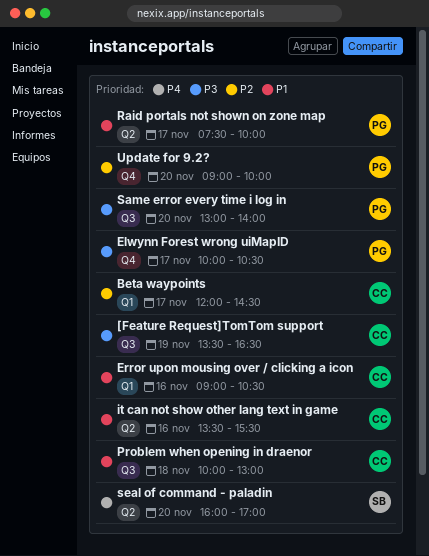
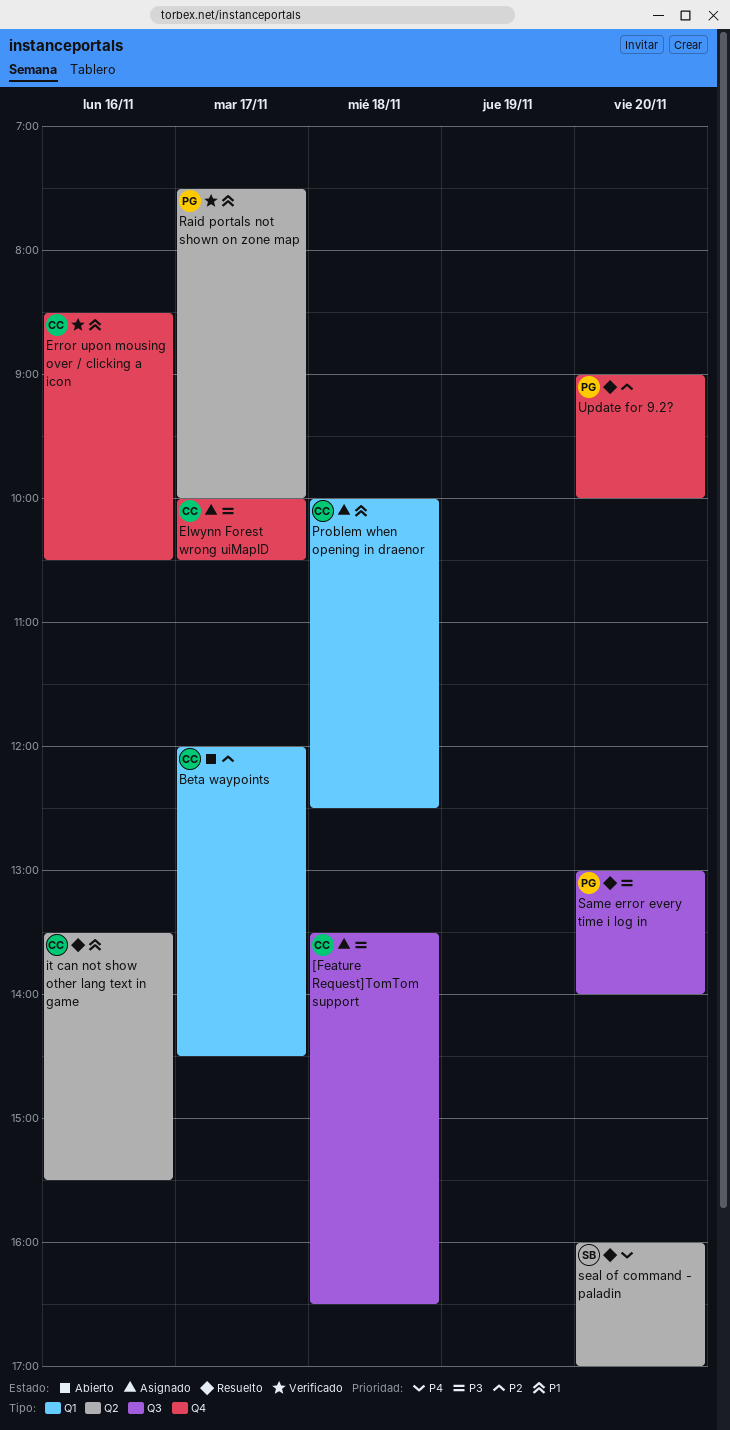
[Feature Request]TomTom support, day: Nov 19 -> Nov 18
Elwynn Forest wrong uiMapID, owner: PG -> CC
Error upon mousing over / clicking a icon, label: Q1 -> Q4
Error upon mousing over / clicking a icon, begins: 09:00 -> 08:30
Problem when opening in draenor, label: Q3 -> Q1
Problem when opening in draenor, ends: 13:00 -> 12:30

